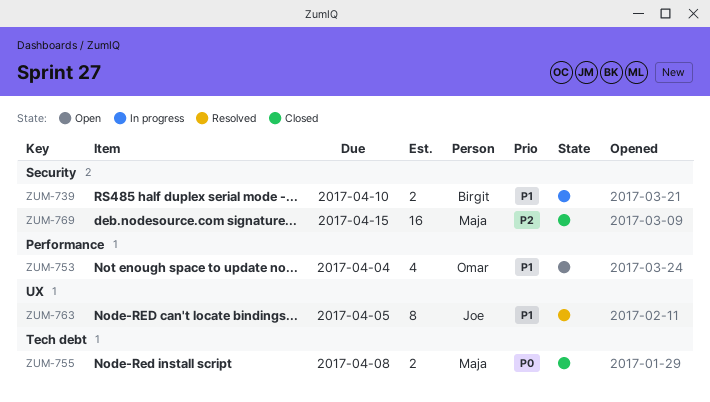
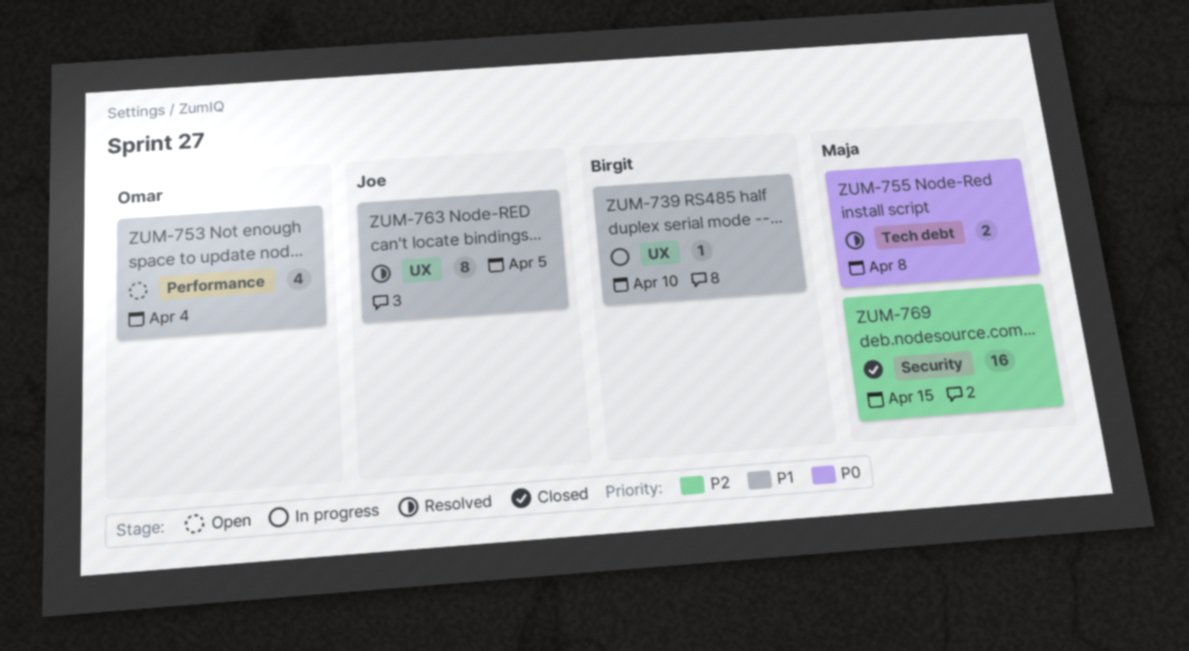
ZUM-739, label: Security -> UX
ZUM-739, estimate: 2 -> 1
ZUM-755, status: Closed -> Resolved

